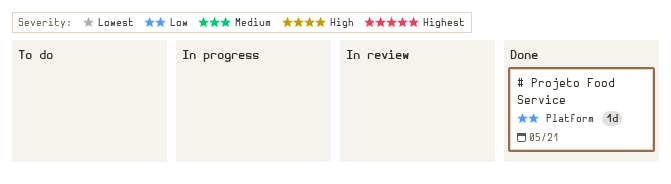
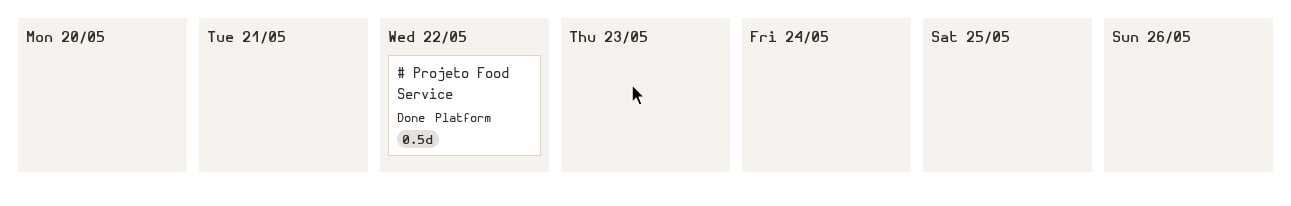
# Projeto Food Service, estimate: 1d -> 0.5d
# Projeto Food Service, due: May 21 -> May 22

